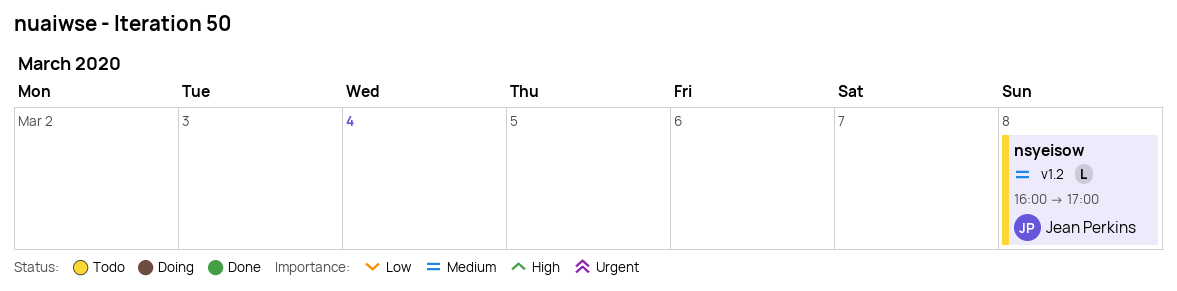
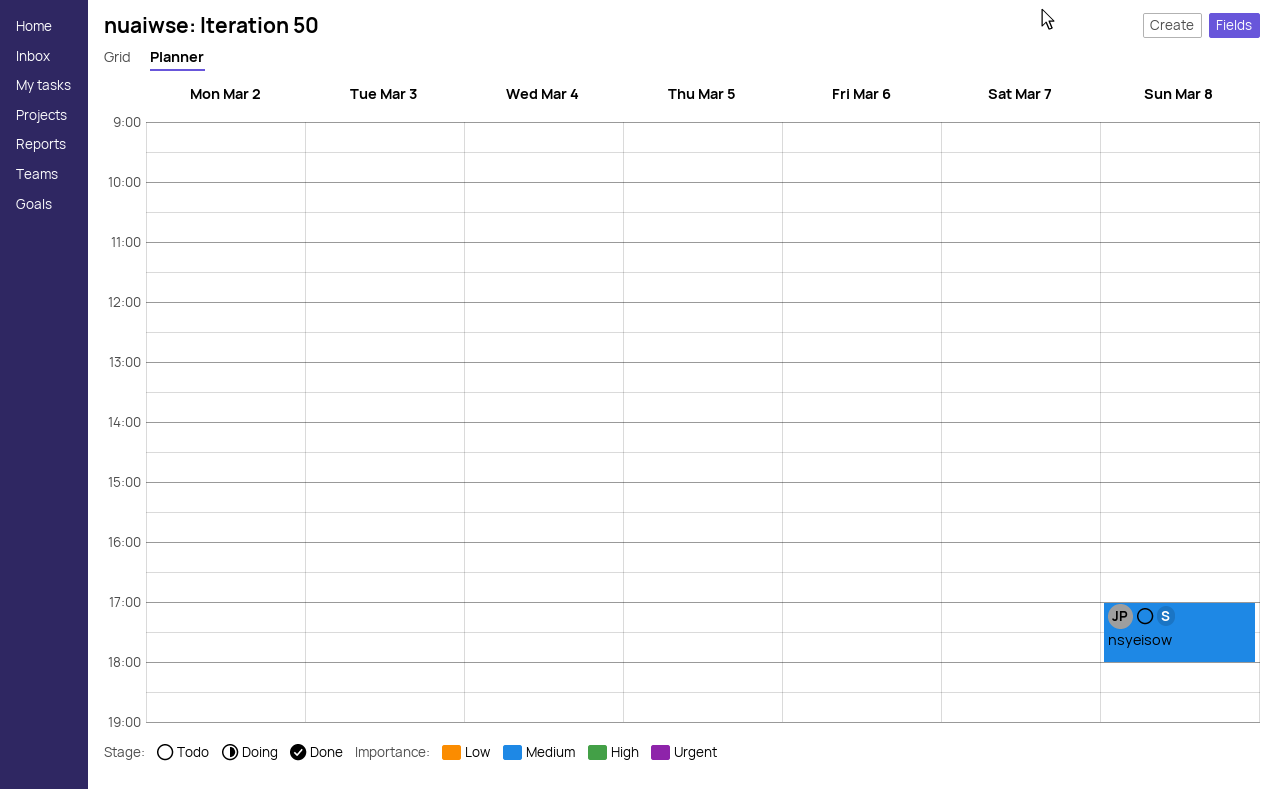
nsyeisow, estimate: L -> S
nsyeisow, begins: 16:00 -> 17:00
nsyeisow, ends: 17:00 -> 18:00

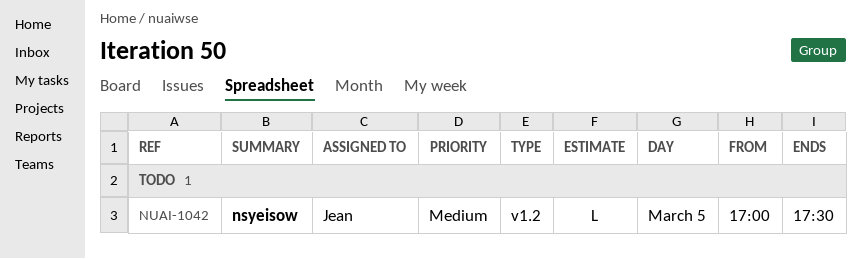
nsyeisow, estimate: S -> L
nsyeisow, day: Mar 8 -> Mar 5
nsyeisow, ends: 18:00 -> 17:30

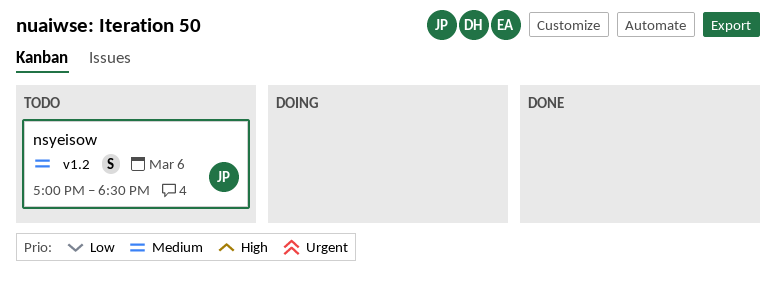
nsyeisow, estimate: L -> S
nsyeisow, day: Mar 5 -> Mar 6
nsyeisow, ends: 17:30 -> 18:30

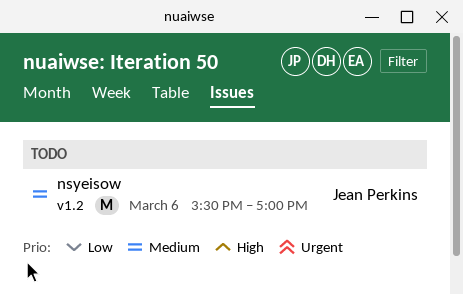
nsyeisow, estimate: S -> M
nsyeisow, begins: 17:00 -> 15:30
nsyeisow, ends: 18:30 -> 17:00

